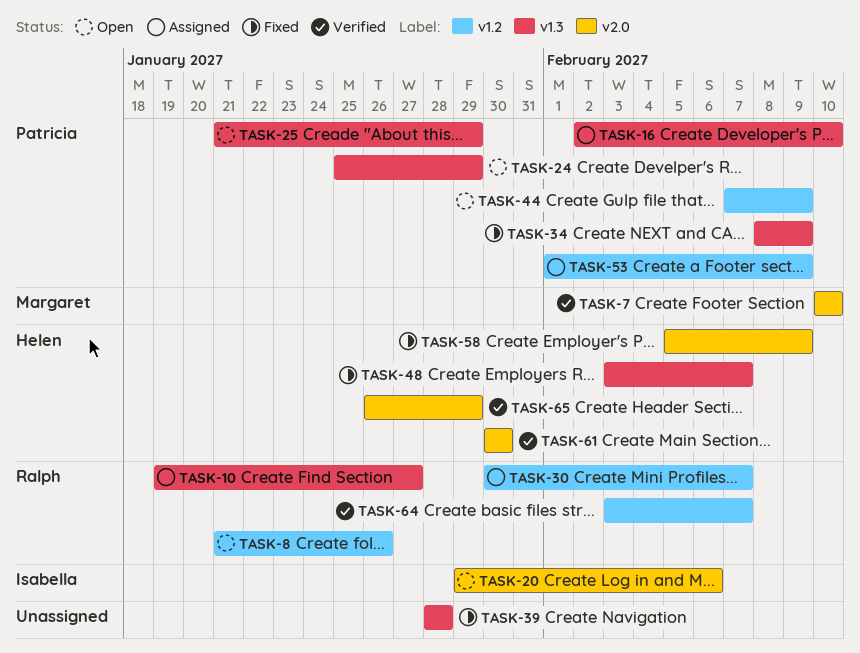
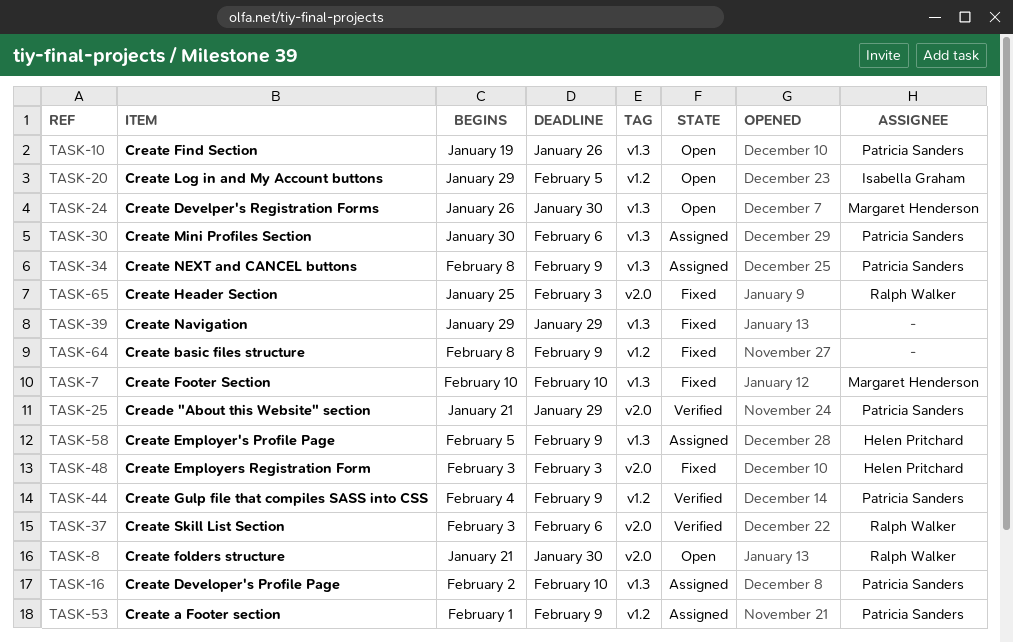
TASK-7, status: Verified -> Fixed
TASK-7, label: v2.0 -> v1.3
TASK-8, label: v1.2 -> v2.0
TASK-8, due: Jan 26 -> Jan 30
TASK-10, status: Assigned -> Open
TASK-10, owner: Ralph Walker -> Patricia Sanders
TASK-10, due: Jan 27 -> Jan 26
TASK-20, label: v2.0 -> v1.2
TASK-20, due: Feb 6 -> Feb 5
TASK-24, owner: Patricia Sanders -> Margaret Henderson
TASK-24, start: Jan 25 -> Jan 26
TASK-24, due: Jan 29 -> Jan 30
TASK-25, status: Open -> Verified
TASK-25, label: v1.3 -> v2.0
TASK-30, owner: Ralph Walker -> Patricia Sanders
TASK-30, label: v1.2 -> v1.3
TASK-30, due: Feb 7 -> Feb 6
TASK-34, status: Fixed -> Assigned
TASK-37: none -> present
TASK-39, start: Jan 28 -> Jan 29
TASK-39, due: Jan 28 -> Jan 29
TASK-44, status: Open -> Verified
TASK-44, start: Feb 7 -> Feb 4
TASK-48, label: v1.3 -> v2.0
TASK-48, due: Feb 7 -> Feb 3
TASK-58, status: Fixed -> Assigned
TASK-58, label: v2.0 -> v1.3
TASK-61: present -> none
TASK-64, status: Verified -> Fixed
TASK-64, owner: Ralph Walker -> none
TASK-64, start: Feb 3 -> Feb 8
TASK-64, due: Feb 7 -> Feb 9
TASK-65, status: Verified -> Fixed
TASK-65, owner: Helen Pritchard -> Ralph Walker
TASK-65, start: Jan 26 -> Jan 25
TASK-65, due: Jan 29 -> Feb 3

